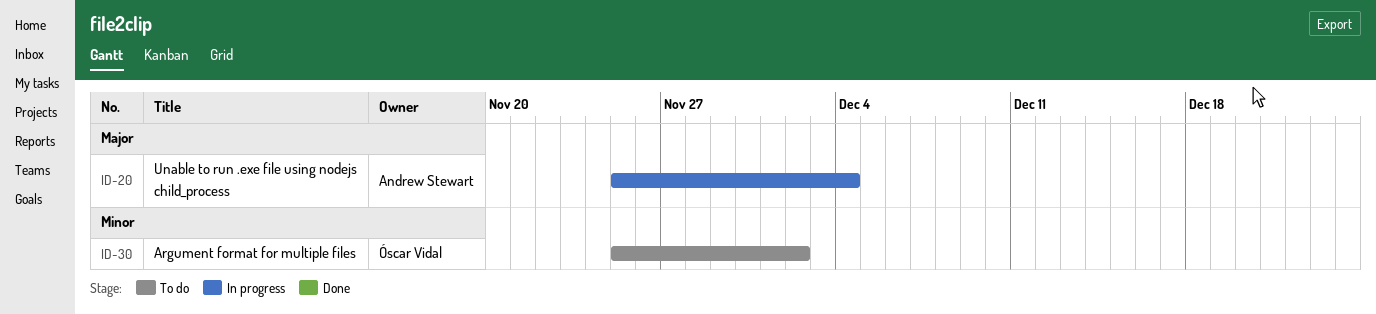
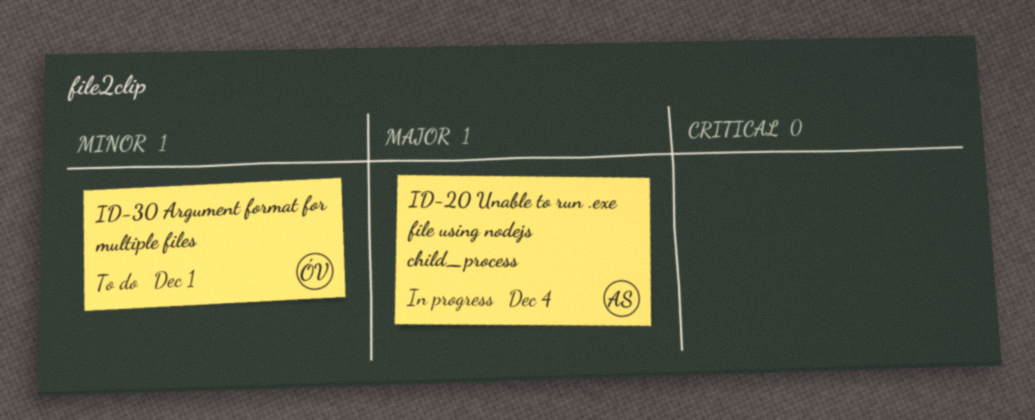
ID-30, due: Dec 2 -> Dec 1

